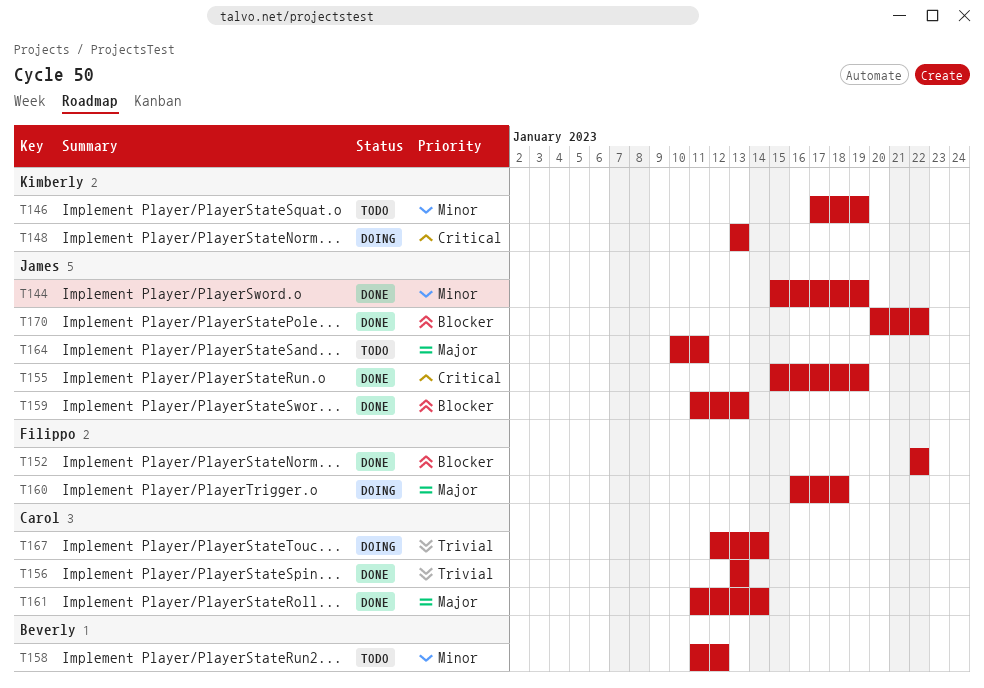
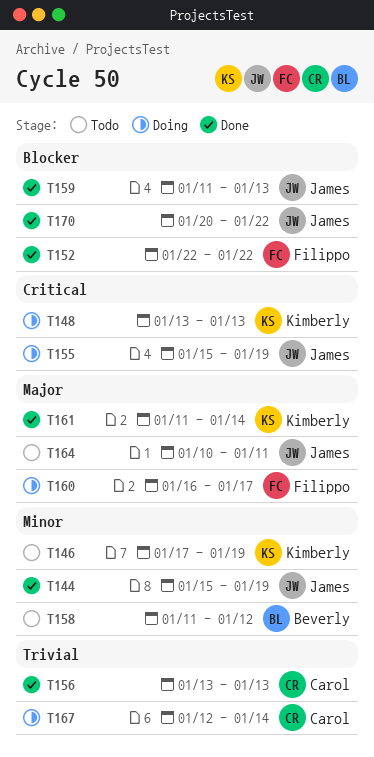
T155, status: Done -> Doing
T160, due: Jan 18 -> Jan 17
T161, owner: Carol -> Kimberly

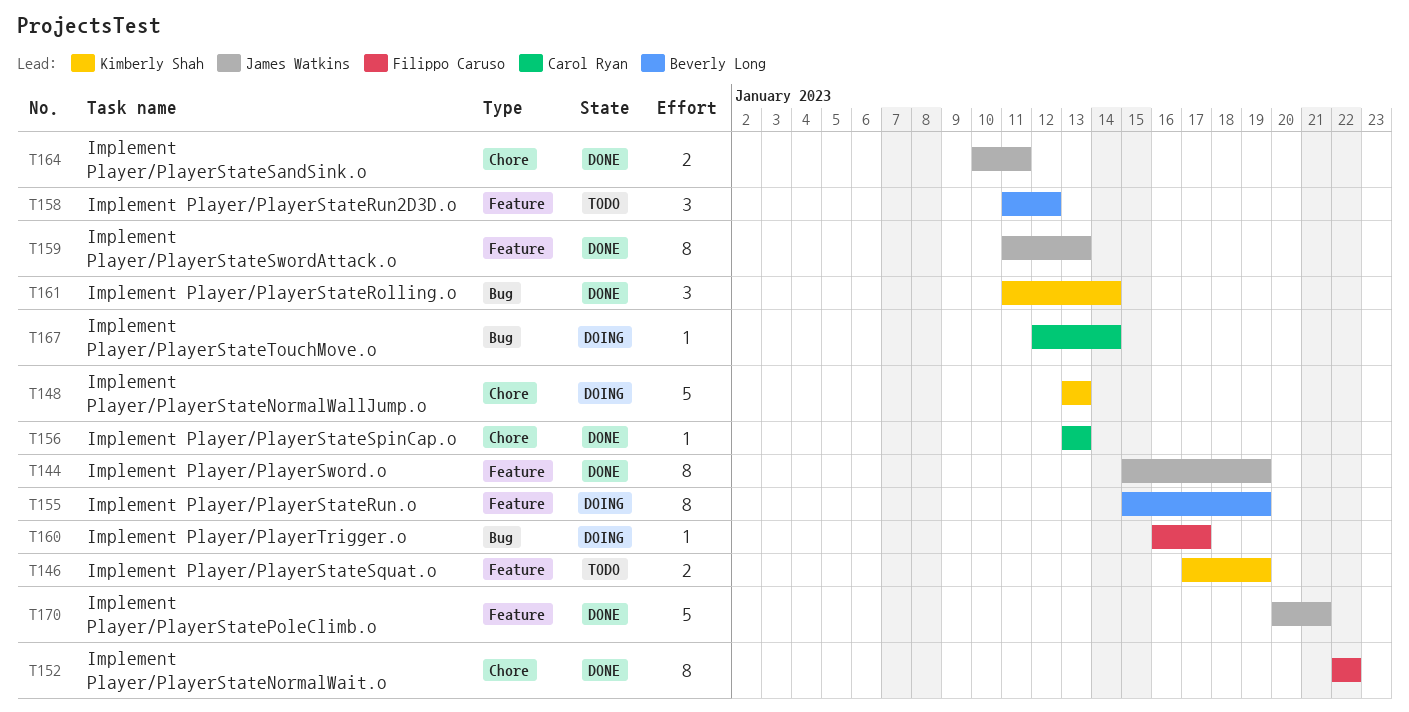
T155, owner: James Watkins -> Beverly Long
T164, status: Todo -> Done
T170, due: Jan 22 -> Jan 21

